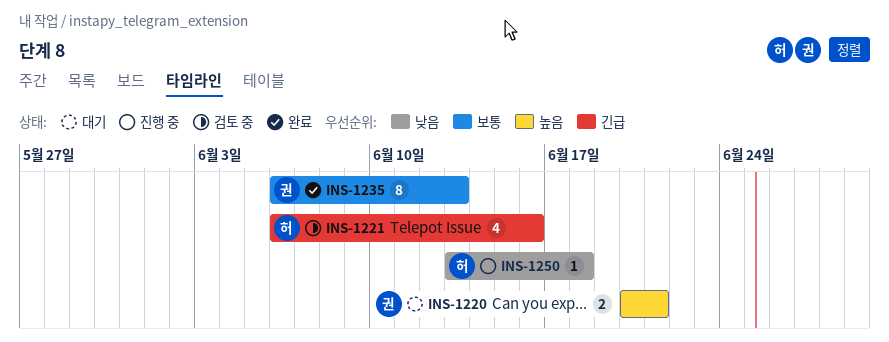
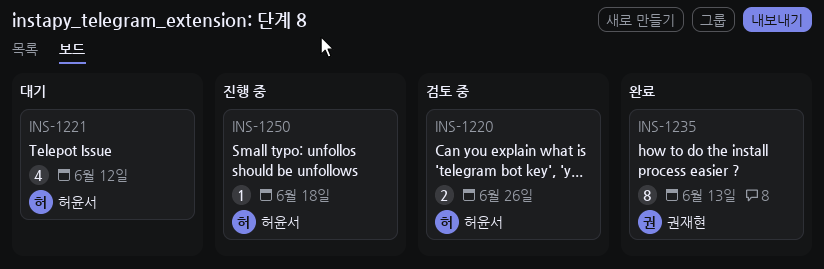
INS-1220, status: 대기 -> 검토 중
INS-1220, owner: 권재현 -> 허윤서
INS-1220, due: Jun 21 -> Jun 26
INS-1221, status: 검토 중 -> 대기
INS-1221, due: Jun 16 -> Jun 12

